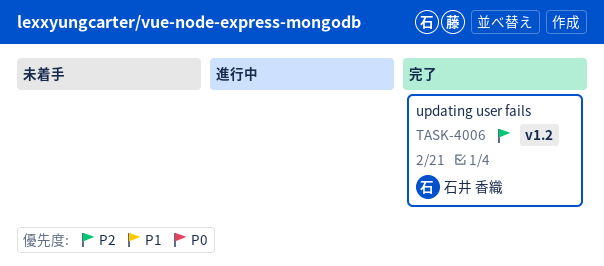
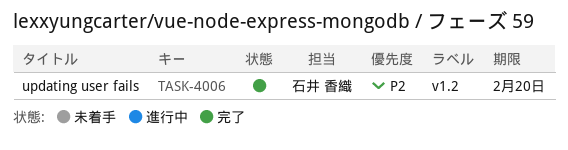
TASK-4006, due: Feb 21 -> Feb 20

